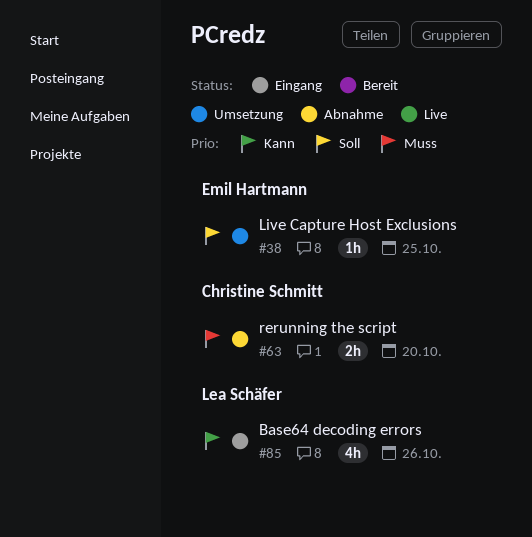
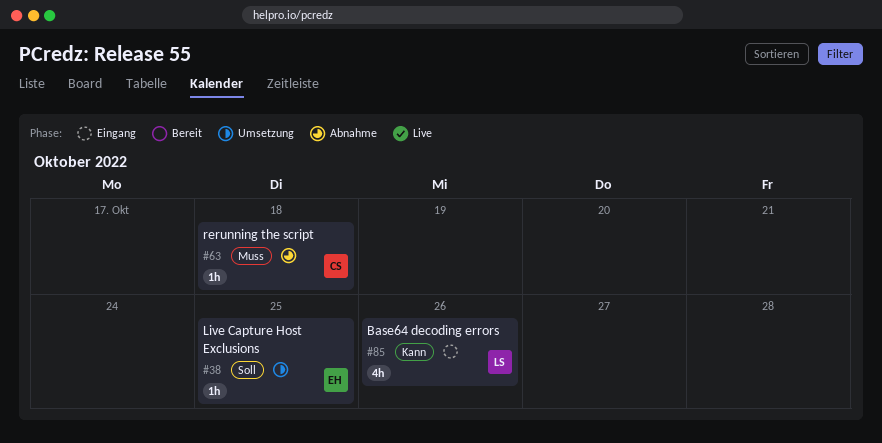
#63, estimate: 2h -> 1h
#63, due: Oct 20 -> Oct 18

